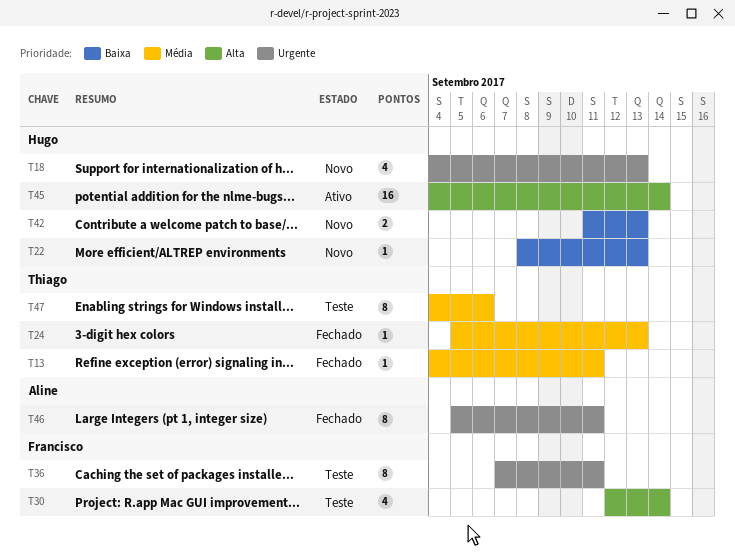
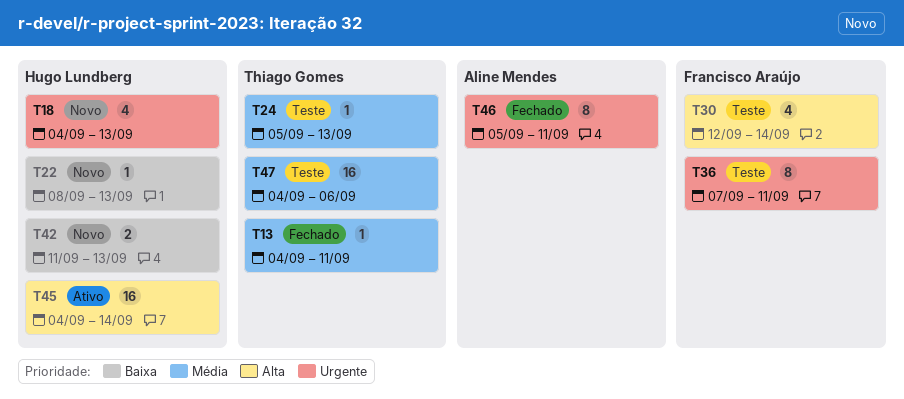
T24, status: Fechado -> Teste
T47, estimate: 8 -> 16

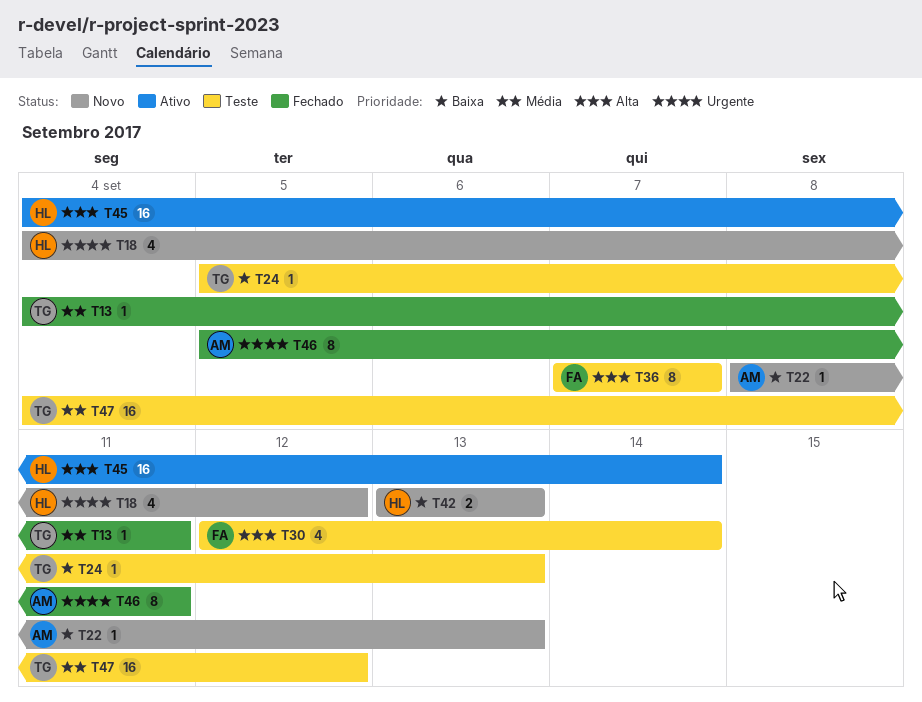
T18, due: Sep 13 -> Sep 12
T22, owner: Hugo Lundberg -> Aline Mendes
T24, priority: Média -> Baixa
T36, priority: Urgente -> Alta
T36, due: Sep 11 -> Sep 7
T42, start: Sep 11 -> Sep 13
T47, due: Sep 6 -> Sep 12

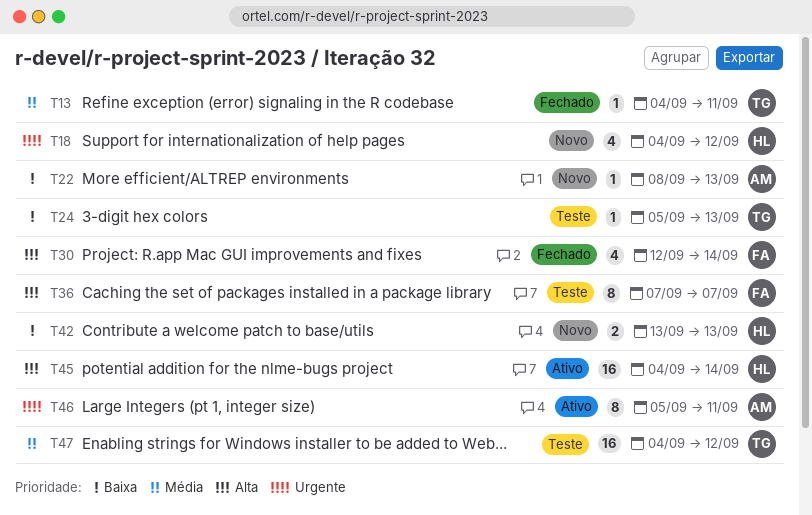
T30, status: Teste -> Fechado
T46, status: Fechado -> Ativo

